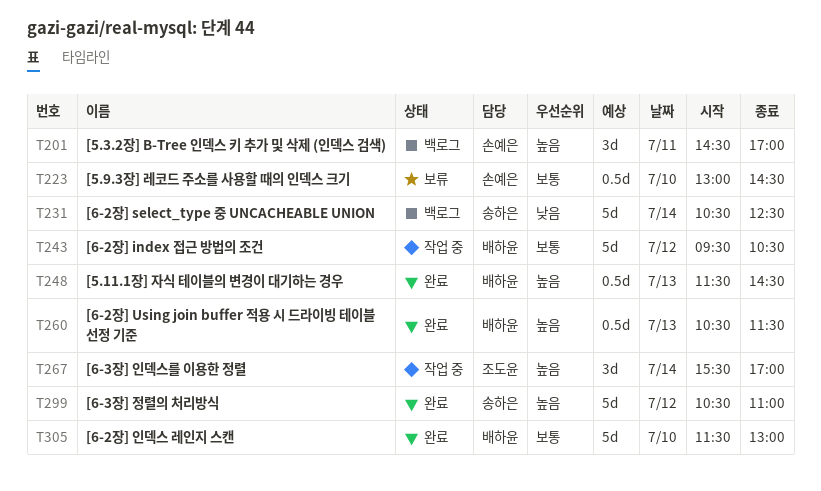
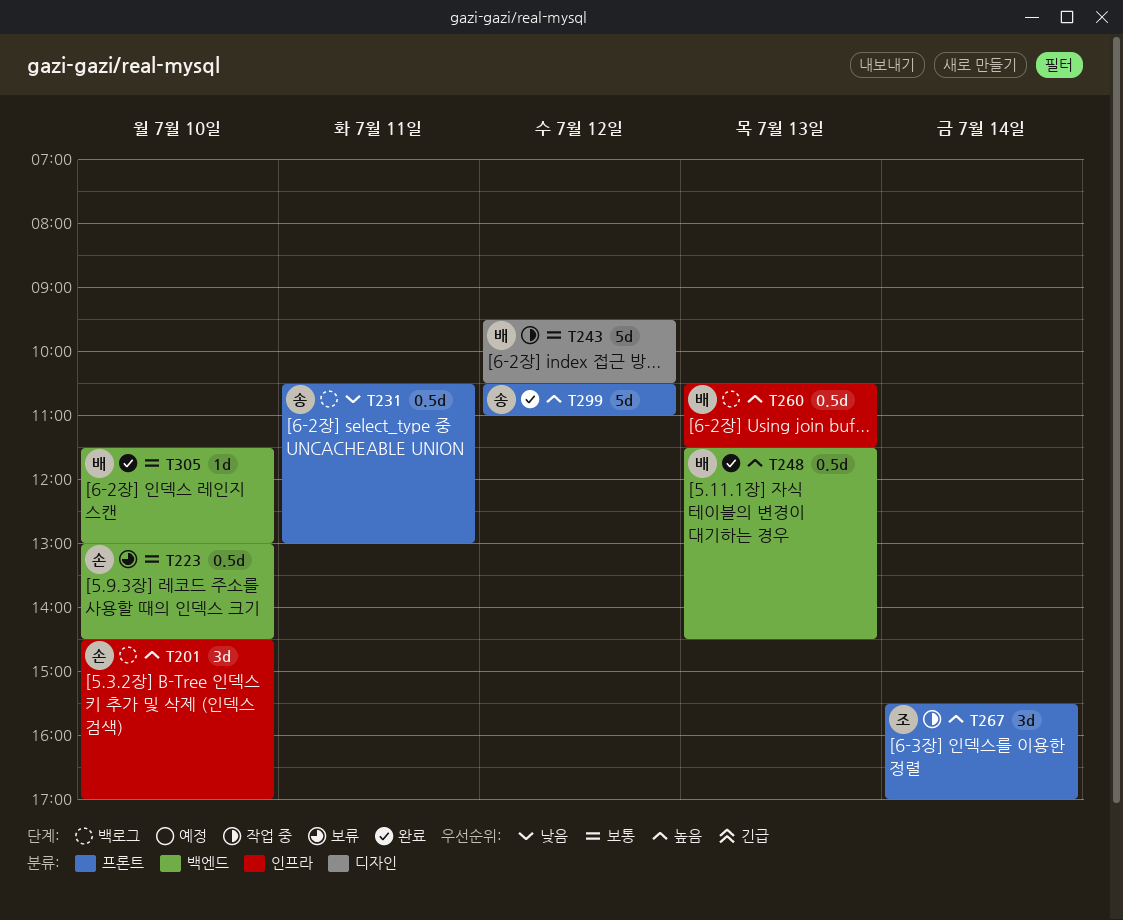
T201, day: Jul 11 -> Jul 10
T231, estimate: 5d -> 0.5d
T231, day: Jul 14 -> Jul 11
T231, ends: 12:30 -> 13:00
T260, status: 완료 -> 백로그
T305, estimate: 5d -> 1d

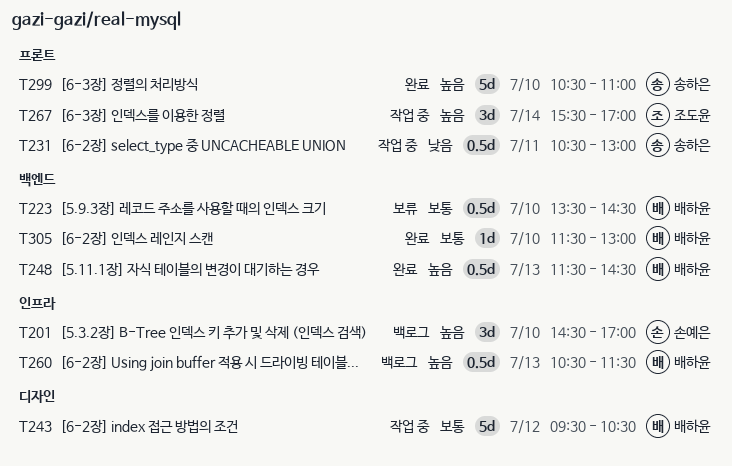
T223, owner: 손예은 -> 배하윤
T223, begins: 13:00 -> 13:30
T231, status: 백로그 -> 작업 중
T299, day: Jul 12 -> Jul 10

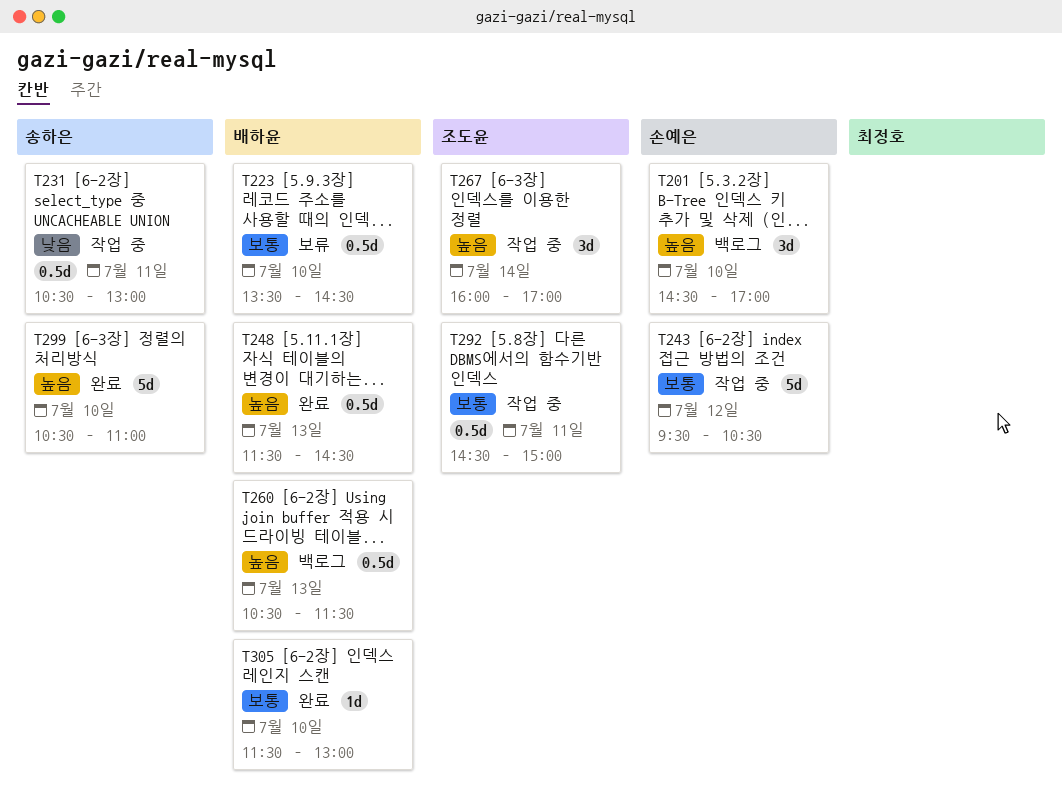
T243, owner: 배하윤 -> 손예은
T267, begins: 15:30 -> 16:00
T292: none -> present

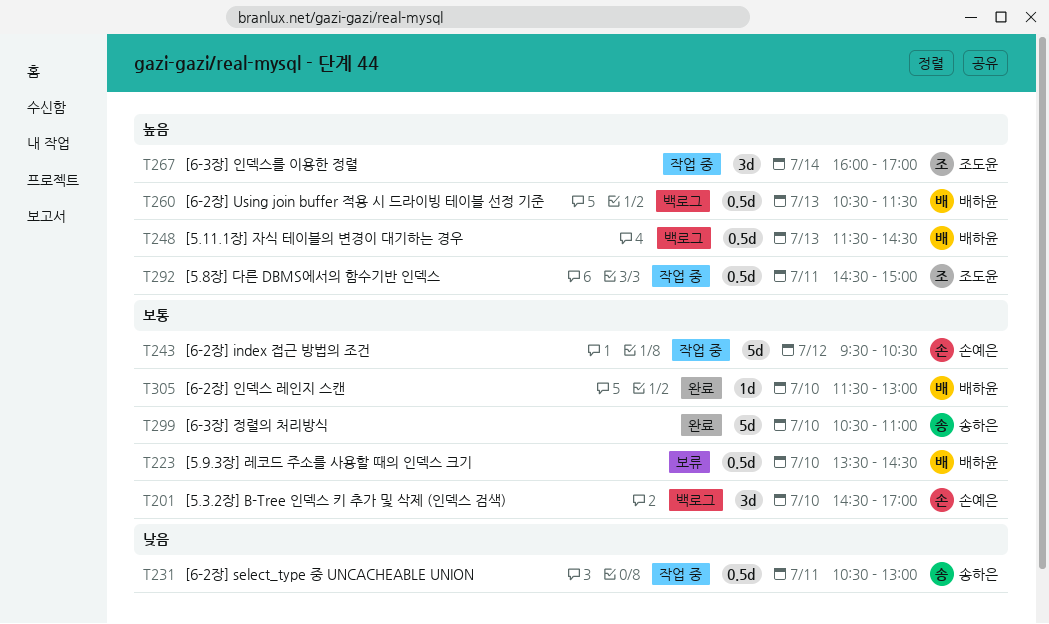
T201, priority: 높음 -> 보통
T248, status: 완료 -> 백로그
T292, priority: 보통 -> 높음
T299, priority: 높음 -> 보통

